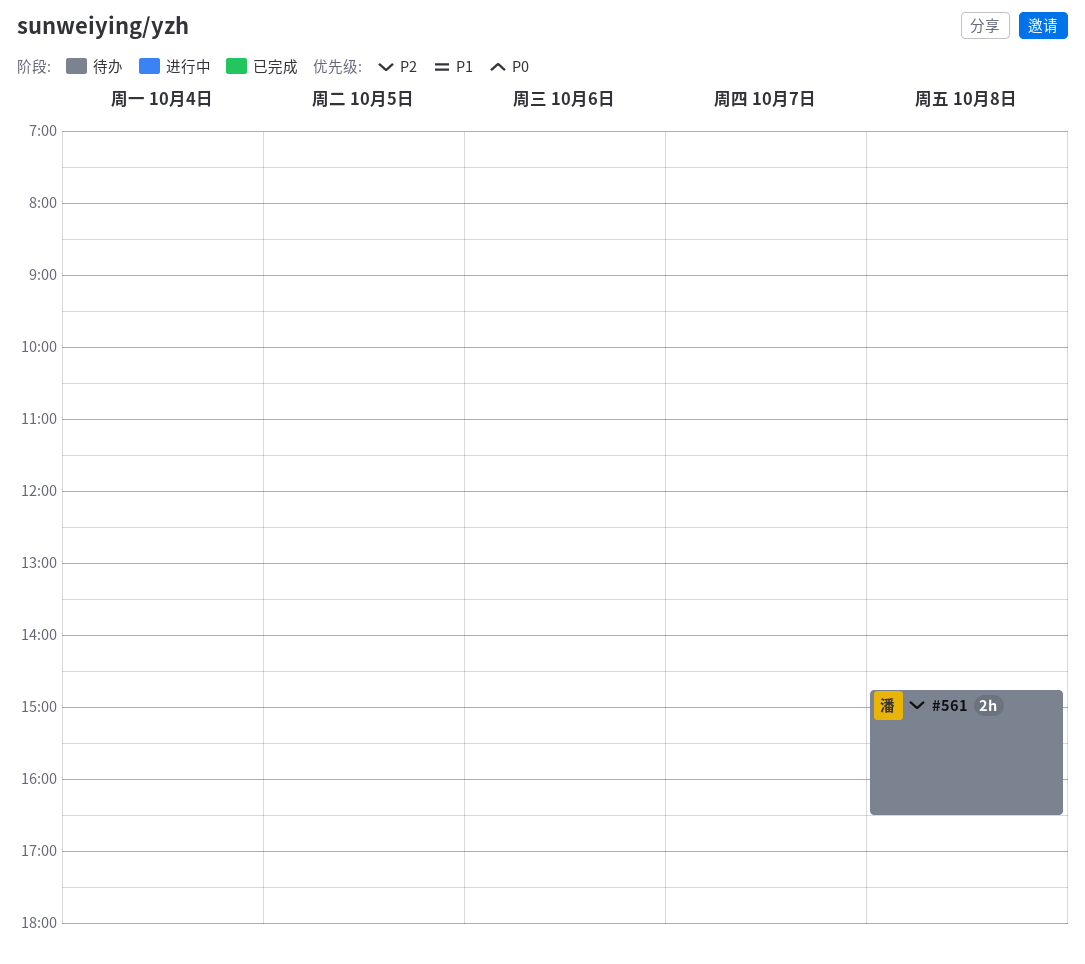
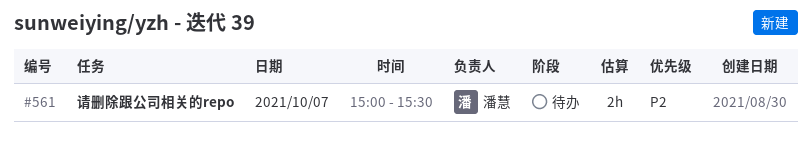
#561, day: Oct 8 -> Oct 7
#561, begins: 14:45 -> 15:00
#561, ends: 16:30 -> 15:30

